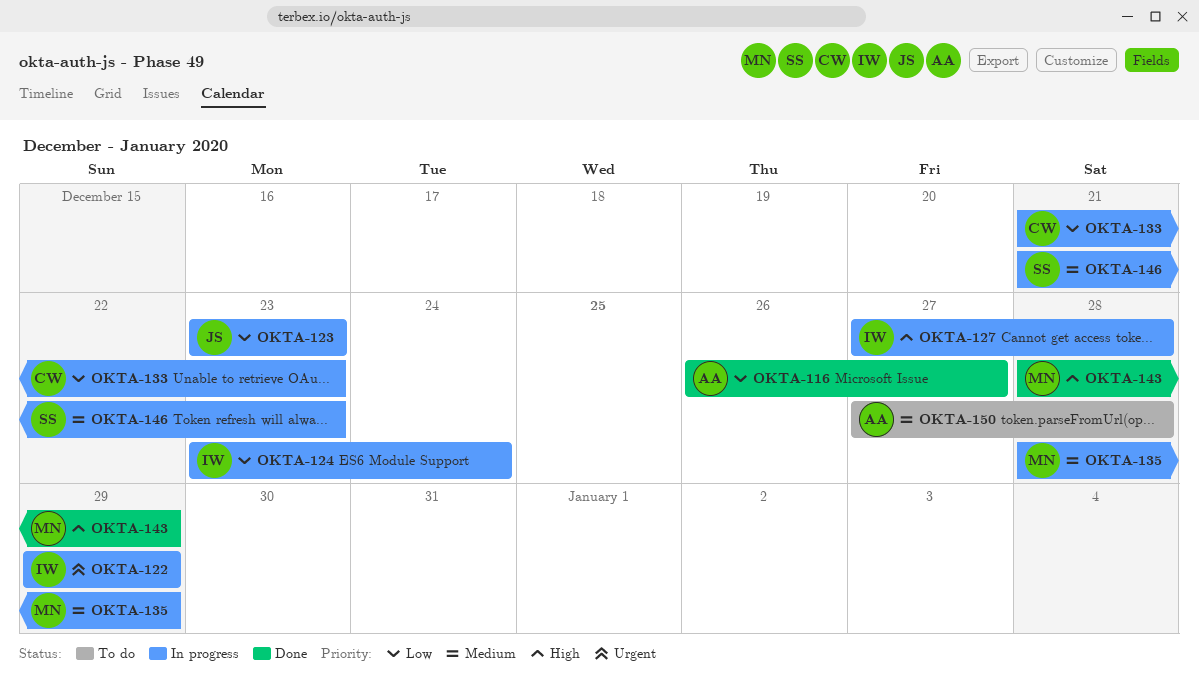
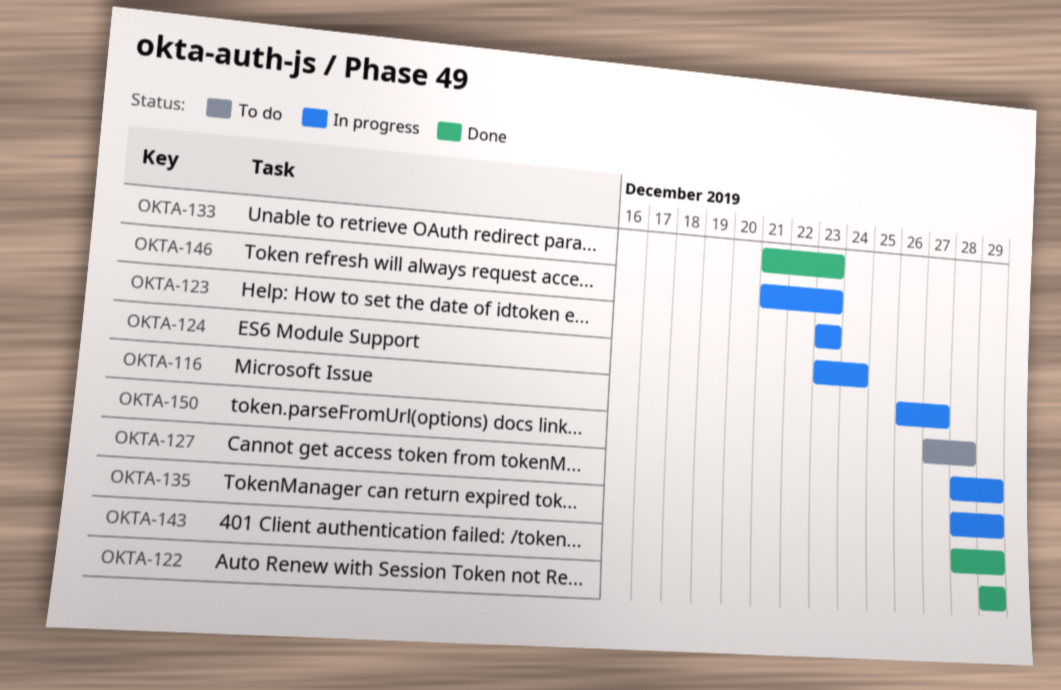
OKTA-116, status: Done -> In progress
OKTA-122, status: In progress -> Done
OKTA-127, start: Dec 27 -> Dec 28
OKTA-127, due: Dec 28 -> Dec 29
OKTA-133, status: In progress -> Done

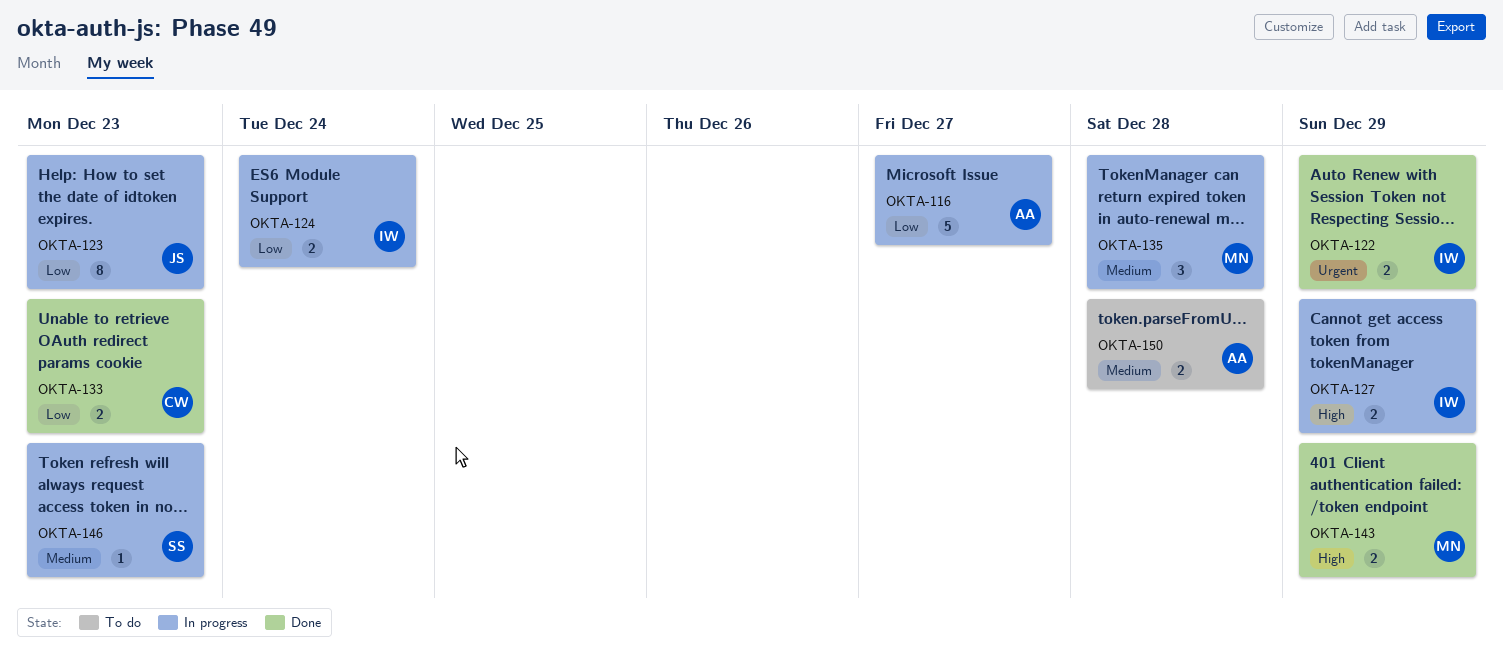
OKTA-135, due: Dec 29 -> Dec 28

